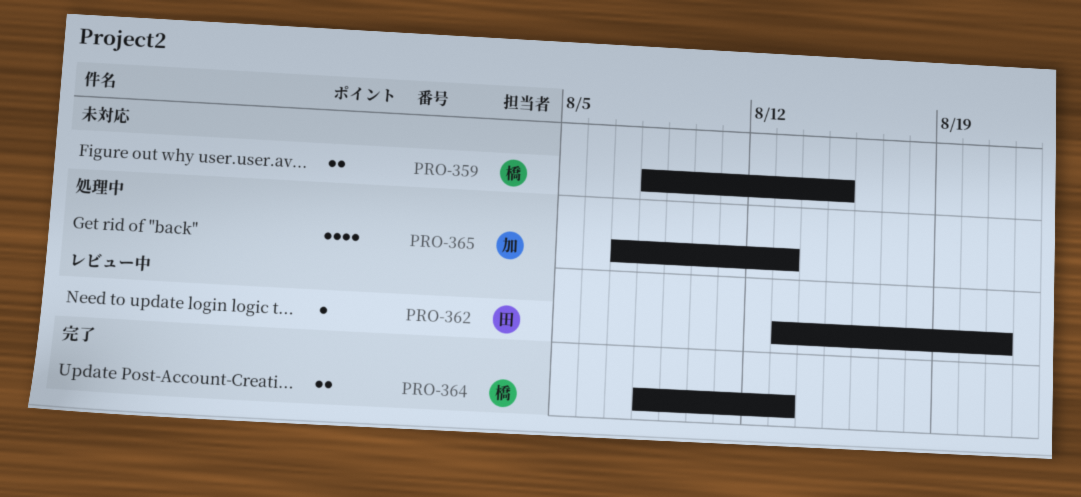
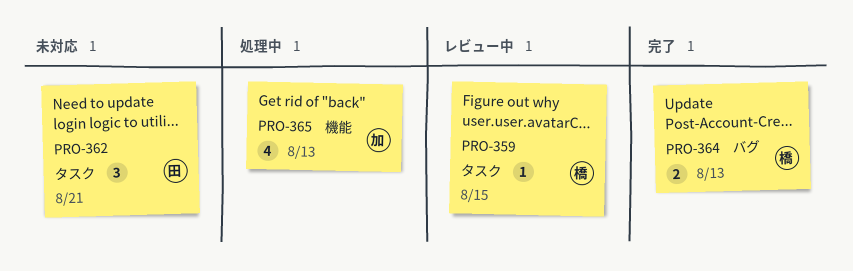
PRO-359, status: 未対応 -> レビュー中
PRO-359, estimate: 2 -> 1
PRO-362, status: レビュー中 -> 未対応
PRO-362, estimate: 1 -> 3

